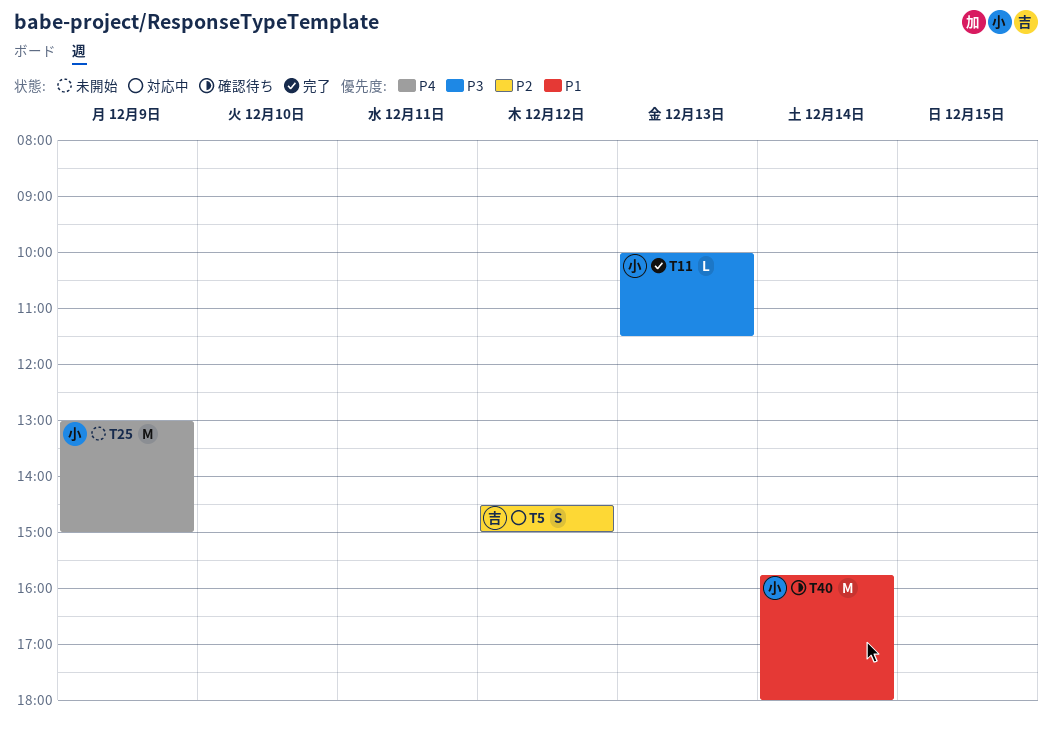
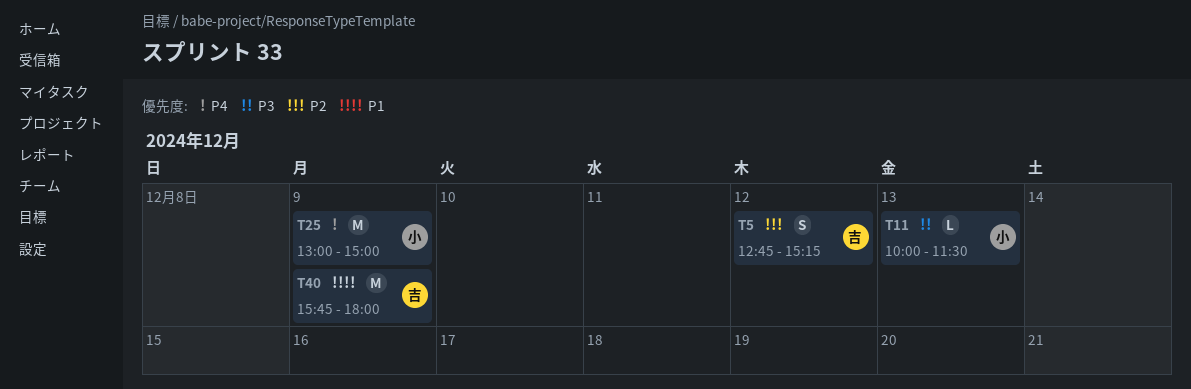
T5, begins: 14:30 -> 12:45
T5, ends: 15:00 -> 15:15
T40, owner: 小 -> 吉
T40, day: Dec 14 -> Dec 9

